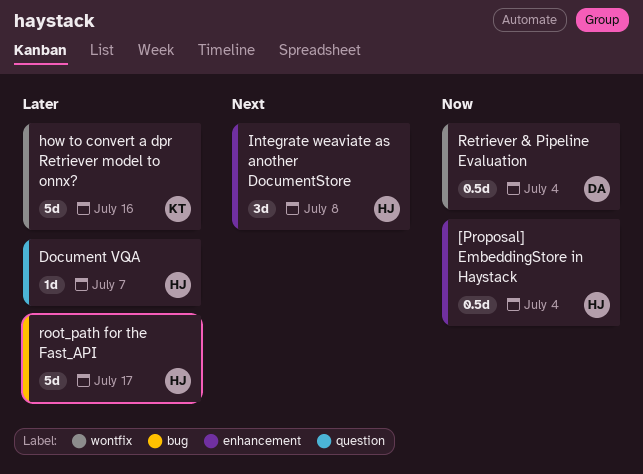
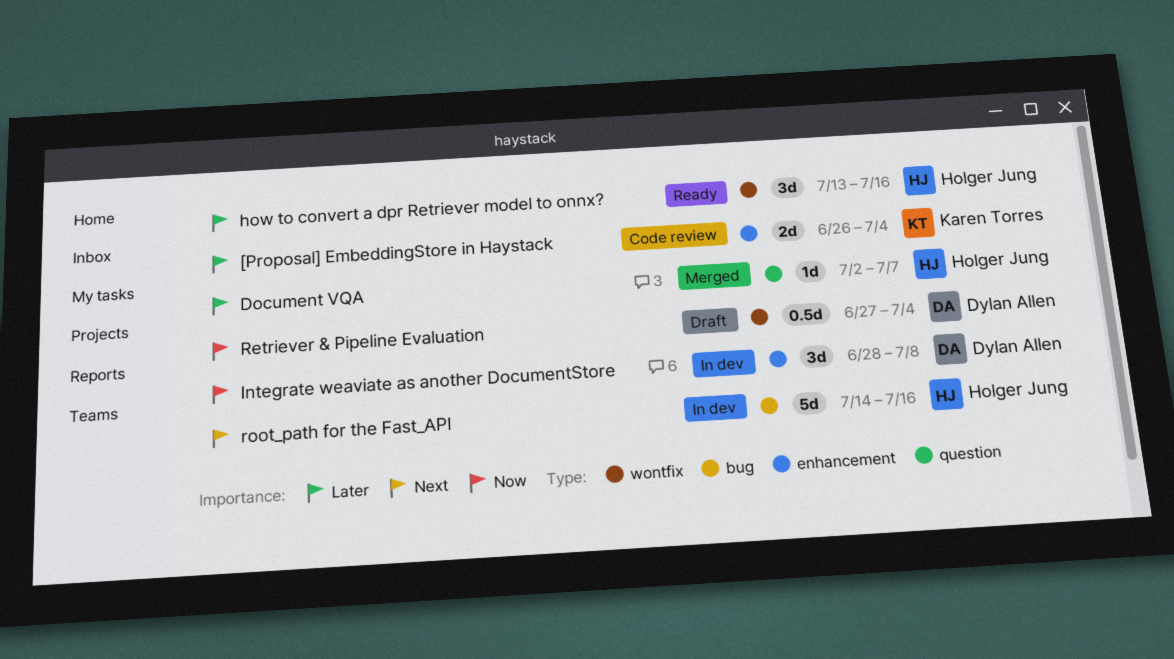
[Proposal] EmbeddingStore in Haystack, owner: Holger Jung -> Karen Torres
[Proposal] EmbeddingStore in Haystack, priority: Now -> Later
[Proposal] EmbeddingStore in Haystack, estimate: 0.5d -> 2d
how to convert a dpr Retriever model to onnx?, owner: Karen Torres -> Holger Jung
how to convert a dpr Retriever model to onnx?, estimate: 5d -> 3d
Integrate weaviate as another DocumentStore, owner: Holger Jung -> Dylan Allen
Integrate weaviate as another DocumentStore, priority: Next -> Now
root_path for the Fast_API, priority: Later -> Next
root_path for the Fast_API, due: Jul 17 -> Jul 16

